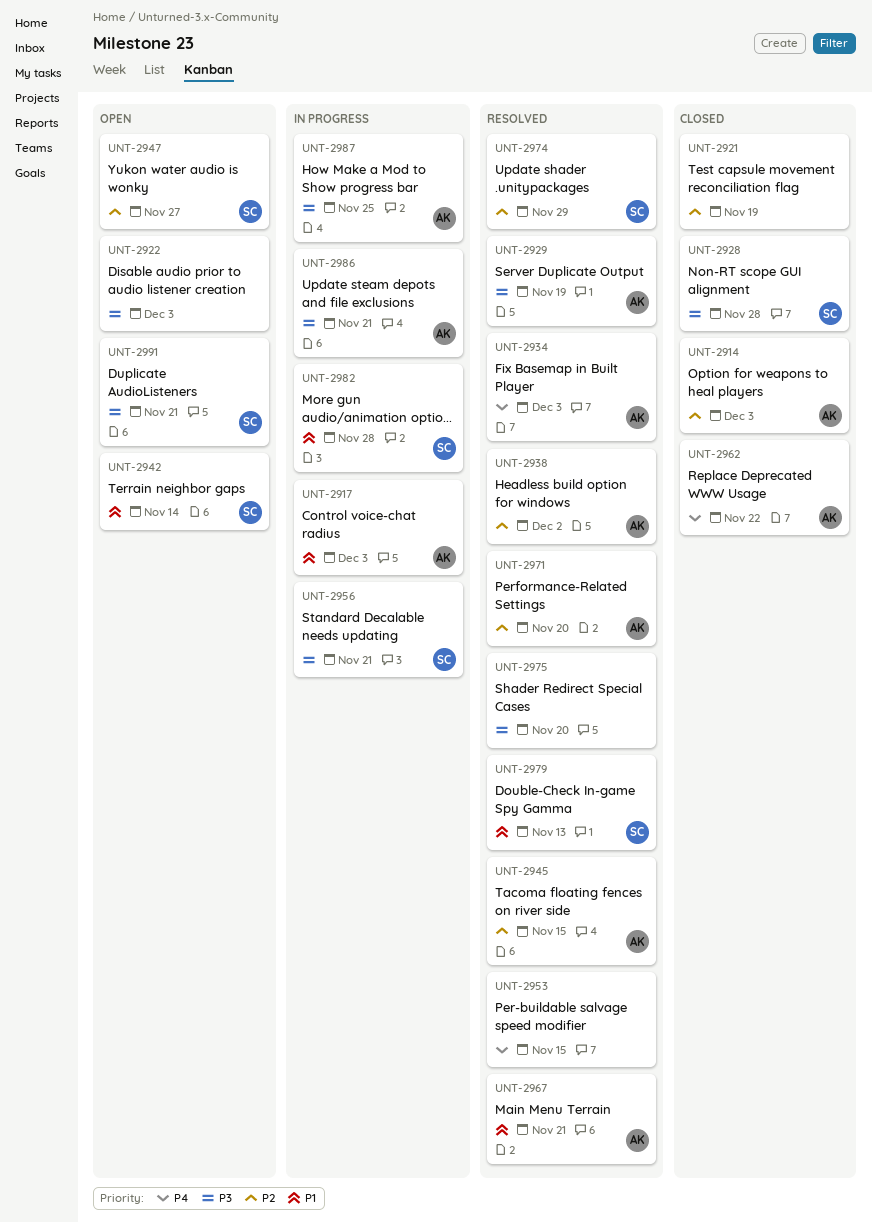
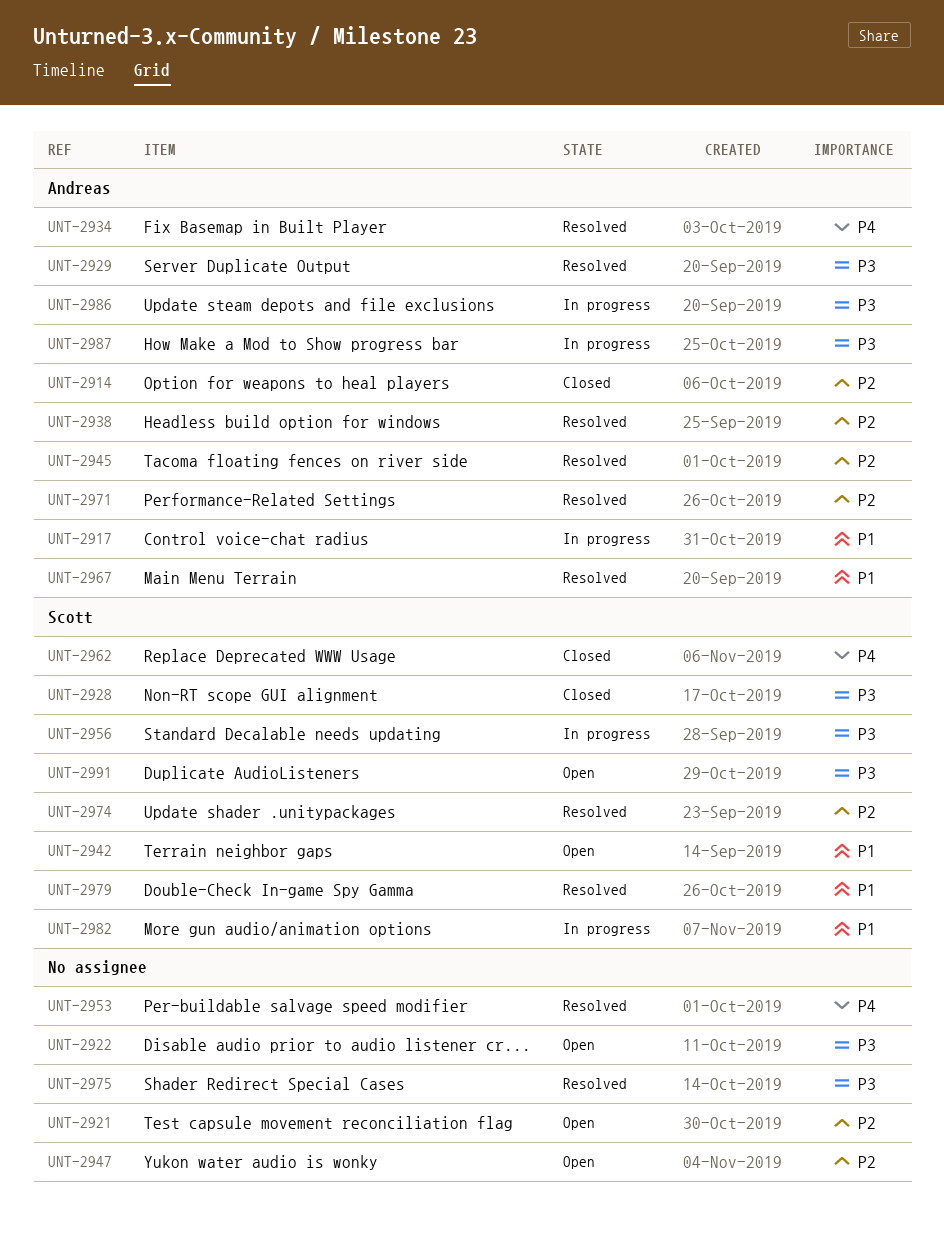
UNT-2921, status: Closed -> Open
UNT-2947, owner: Scott -> none
UNT-2962, owner: Andreas -> Scott

